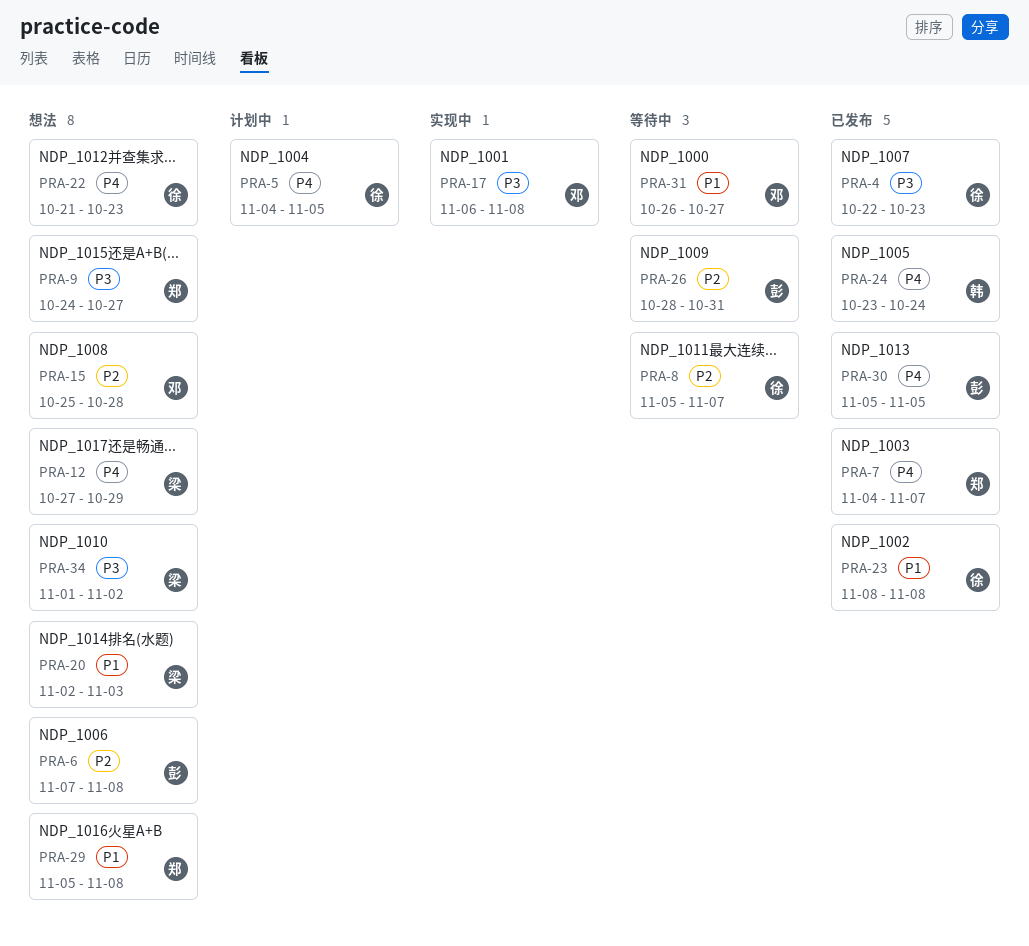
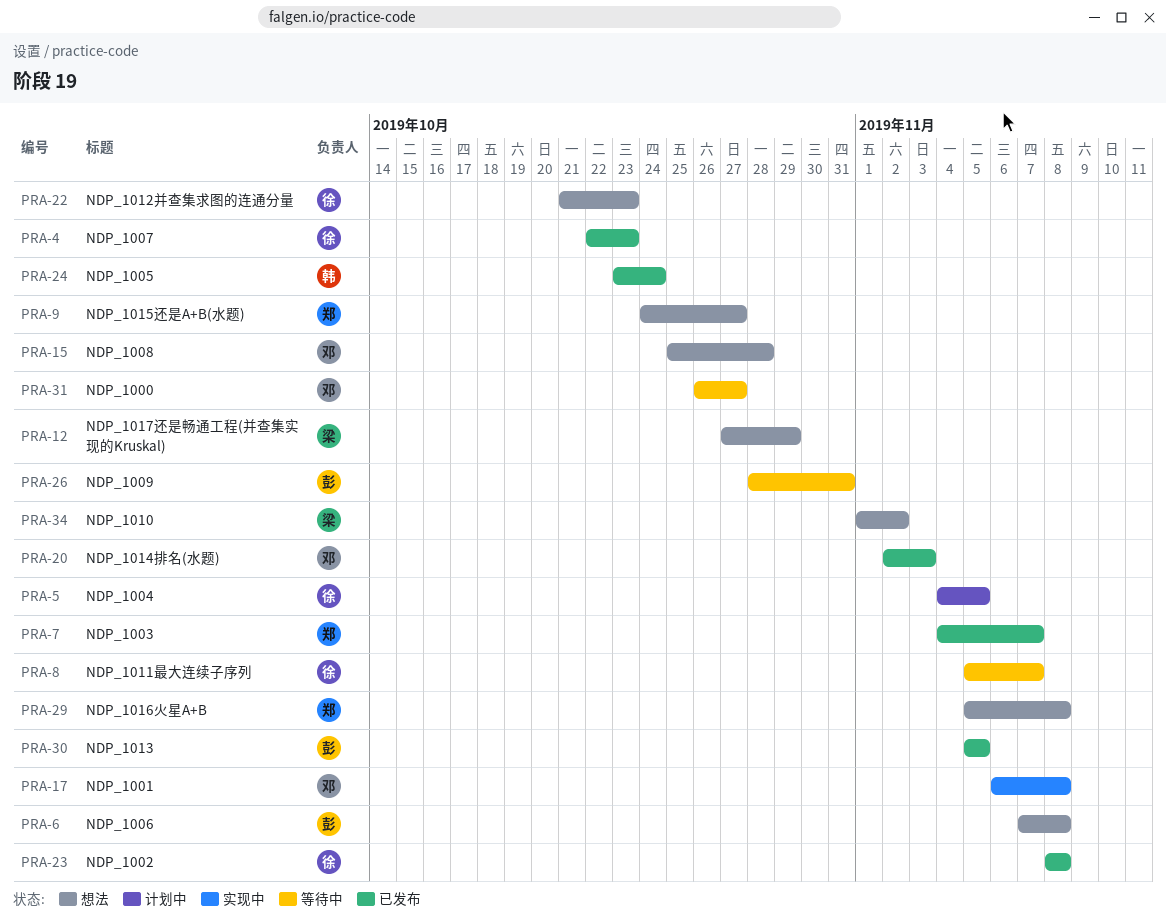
PRA-20, status: 想法 -> 已发布
PRA-20, owner: 梁 -> 邓

